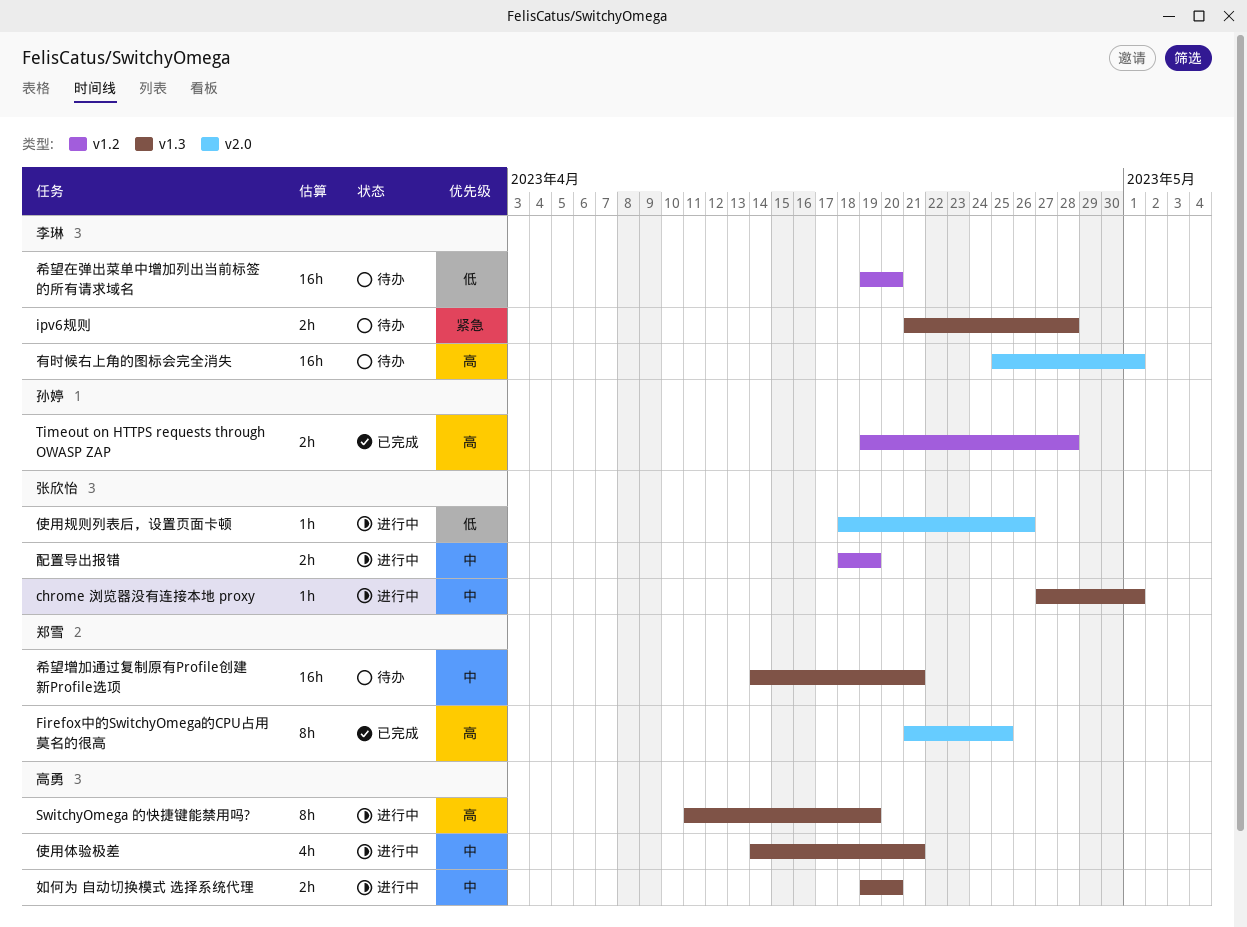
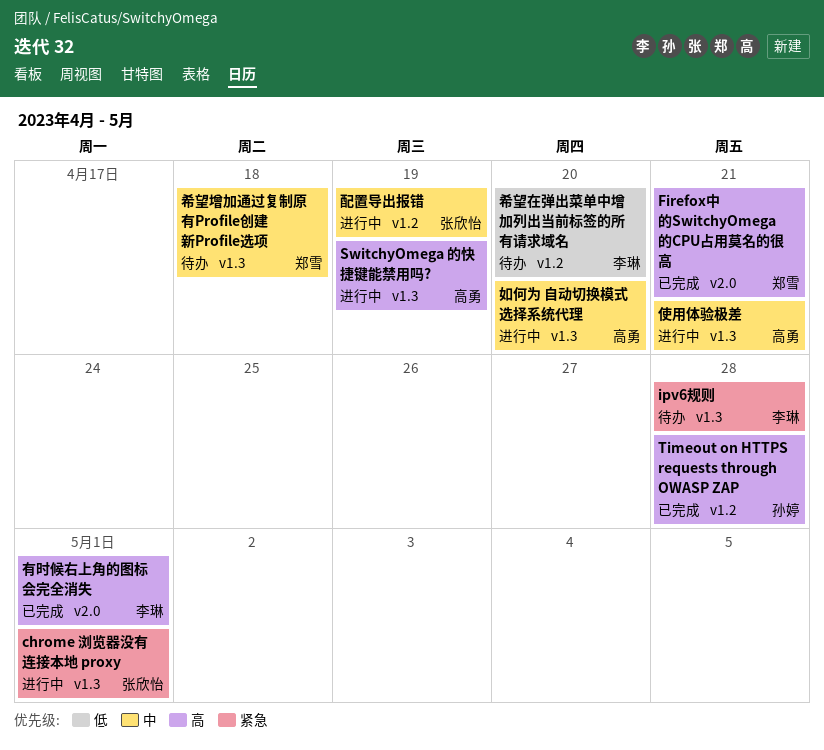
chrome 浏览器没有连接本地 proxy, priority: 中 -> 紧急
Firefox中的SwitchyOmega的CPU占用莫名的很高, due: Apr 25 -> Apr 21
使用规则列表后，设置页面卡顿: present -> none
希望增加通过复制原有Profile创建新Profile选项, due: Apr 21 -> Apr 18
有时候右上角的图标会完全消失, status: 待办 -> 已完成

